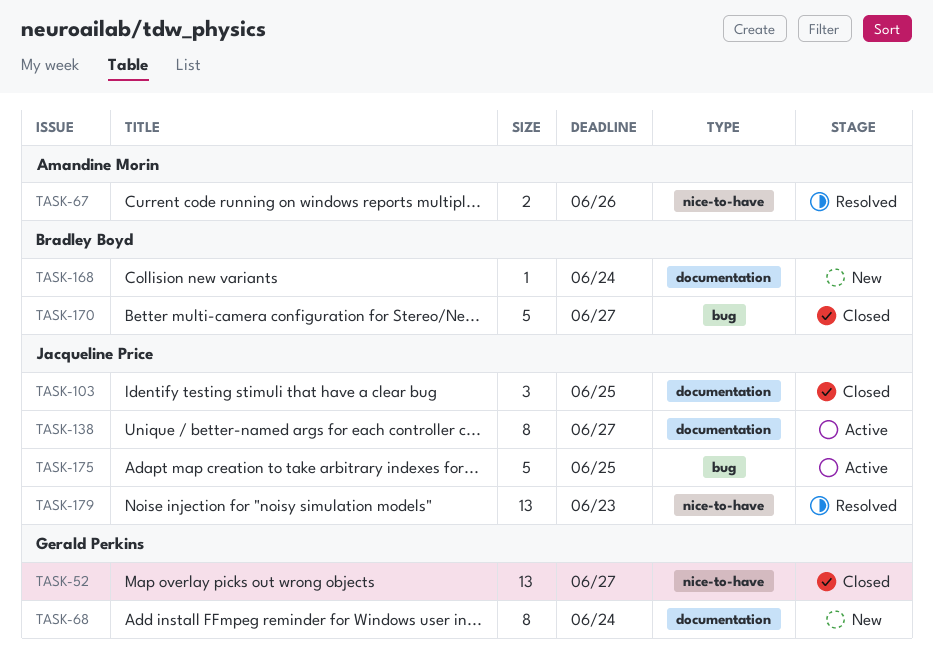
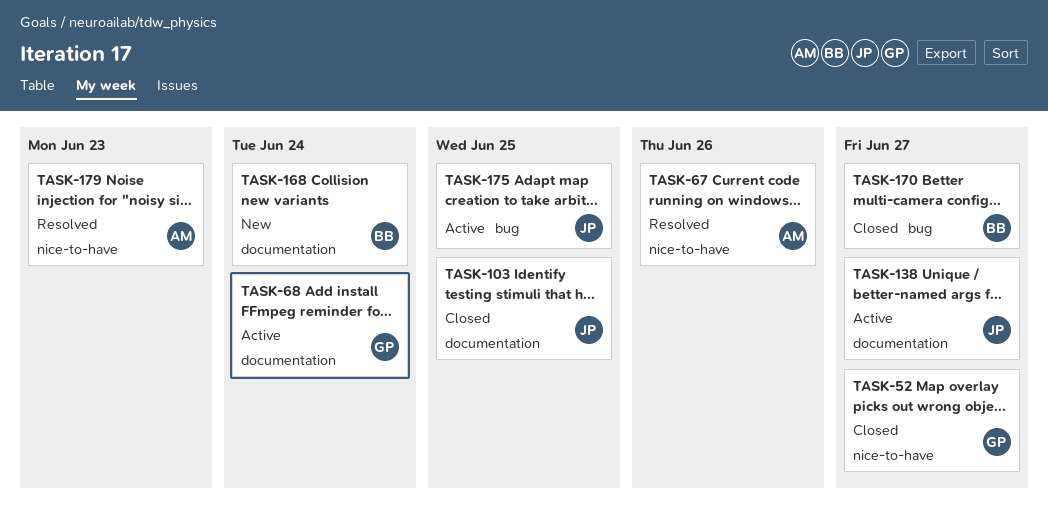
TASK-68, status: New -> Active
TASK-179, owner: Jacqueline Price -> Amandine Morin

